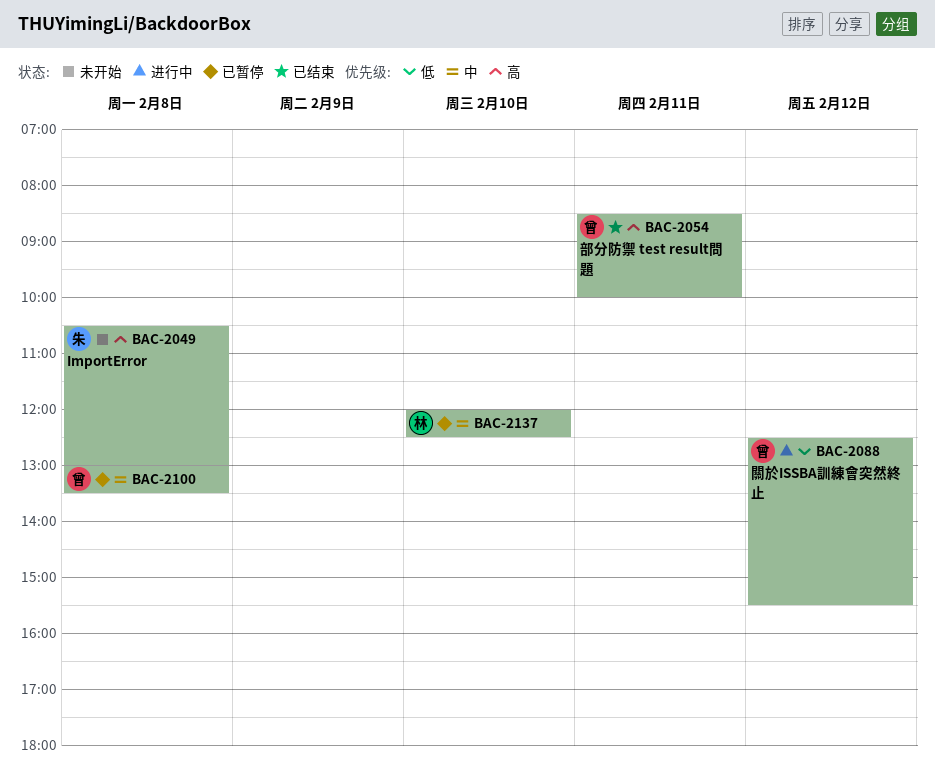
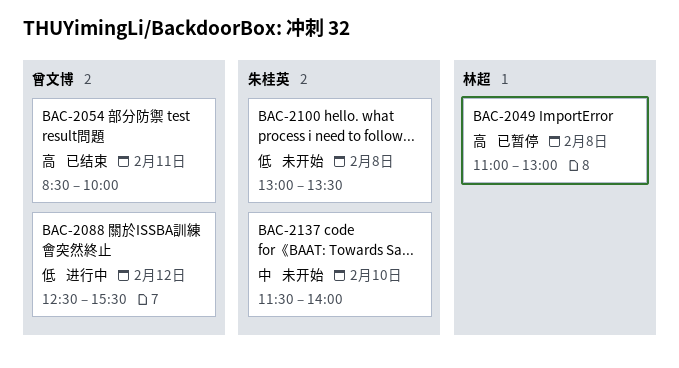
BAC-2049, status: 未开始 -> 已暂停
BAC-2049, owner: 朱桂英 -> 林超
BAC-2049, begins: 10:30 -> 11:00
BAC-2100, status: 已暂停 -> 未开始
BAC-2100, owner: 曾文博 -> 朱桂英
BAC-2100, priority: 中 -> 低
BAC-2137, status: 已暂停 -> 未开始
BAC-2137, owner: 林超 -> 朱桂英
BAC-2137, begins: 12:00 -> 11:30
BAC-2137, ends: 12:30 -> 14:00

